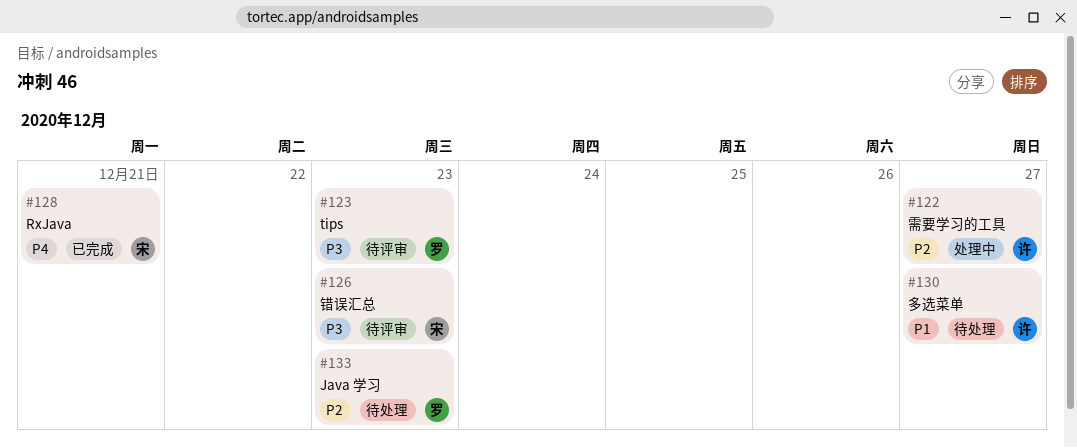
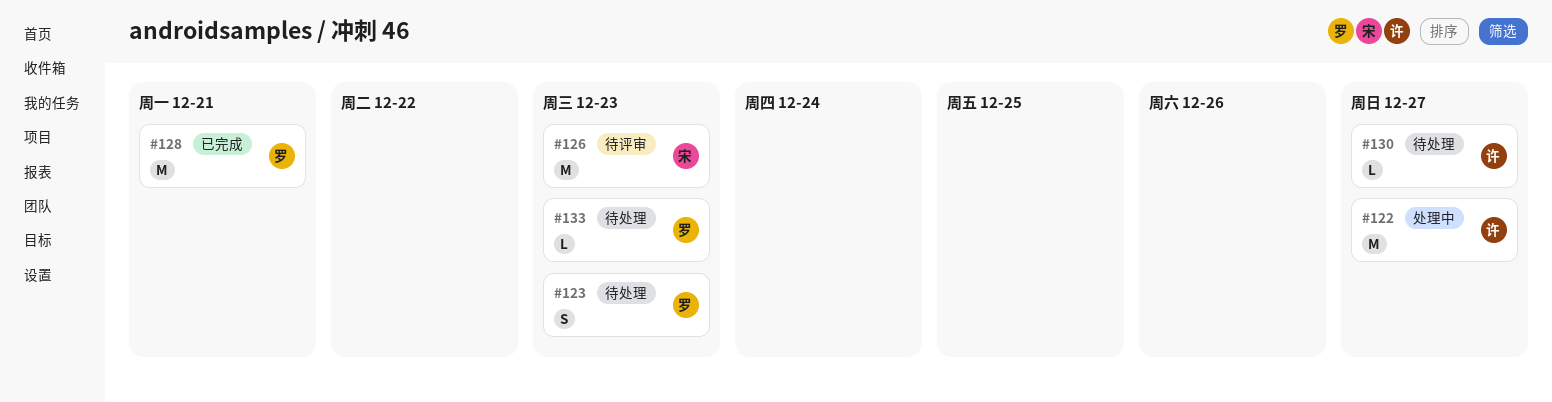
#123, status: 待评审 -> 待处理
#128, owner: 宋 -> 罗

